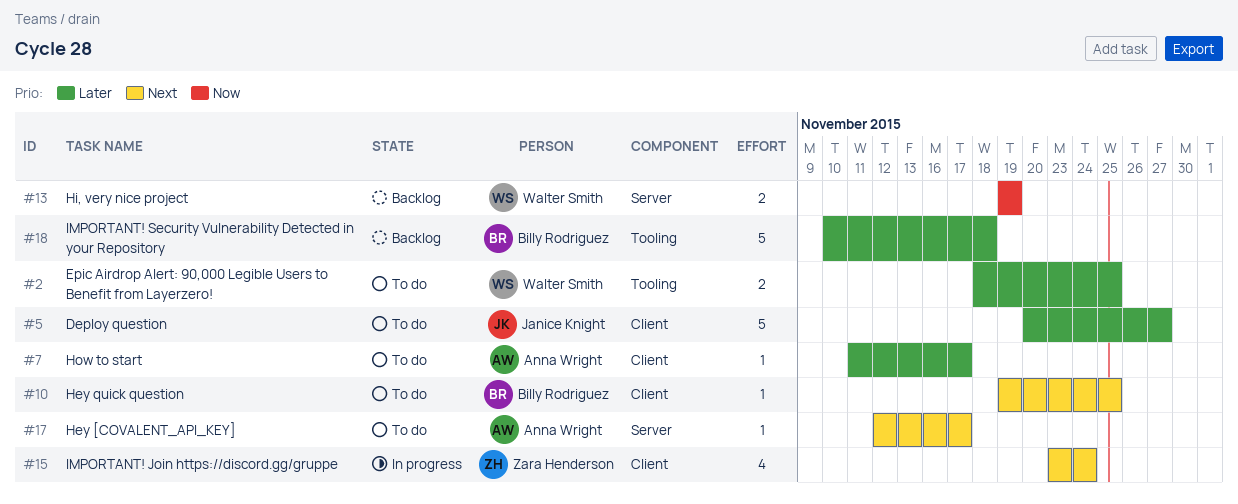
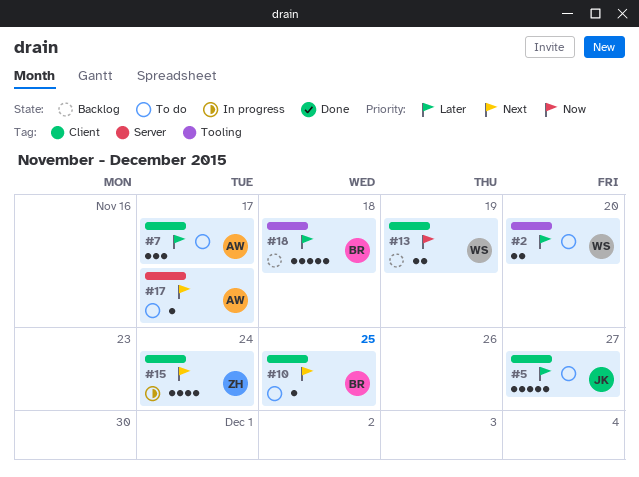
#2, due: Nov 25 -> Nov 20
#7, estimate: 1 -> 3
#13, label: Server -> Client

